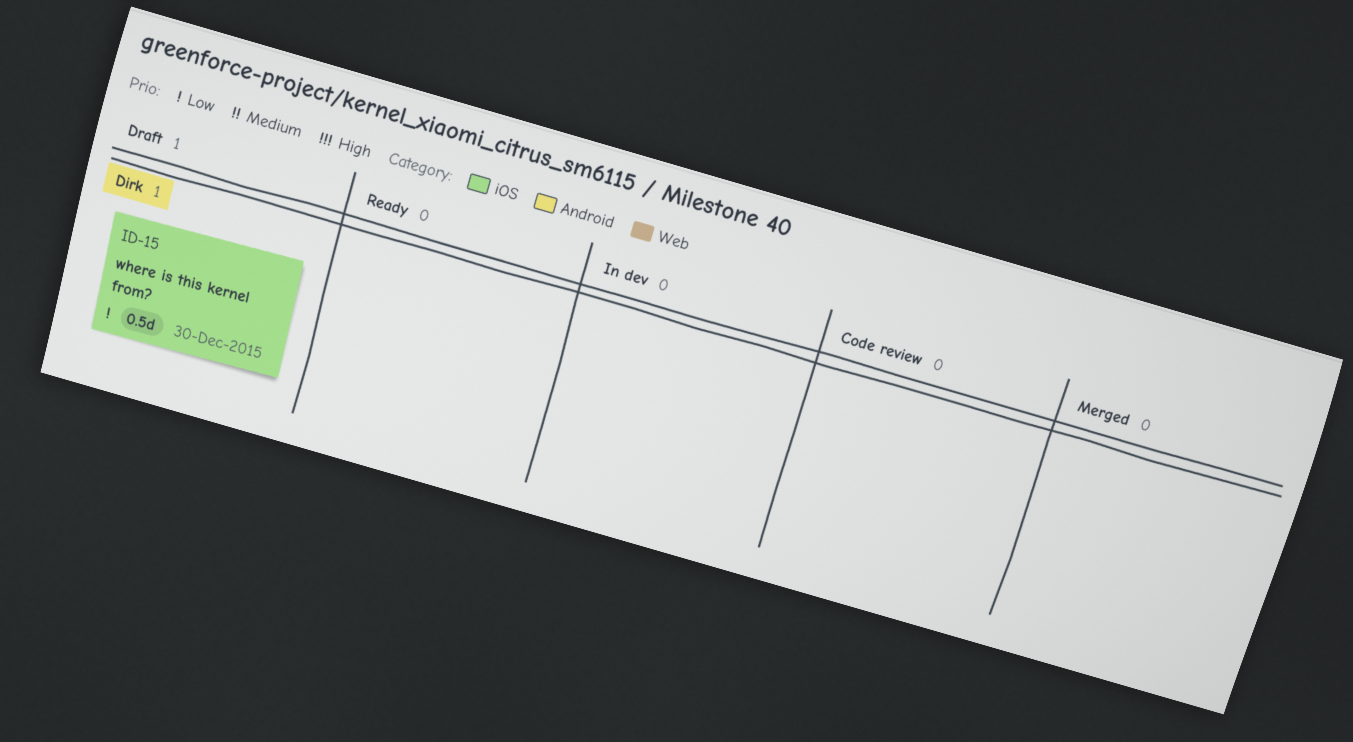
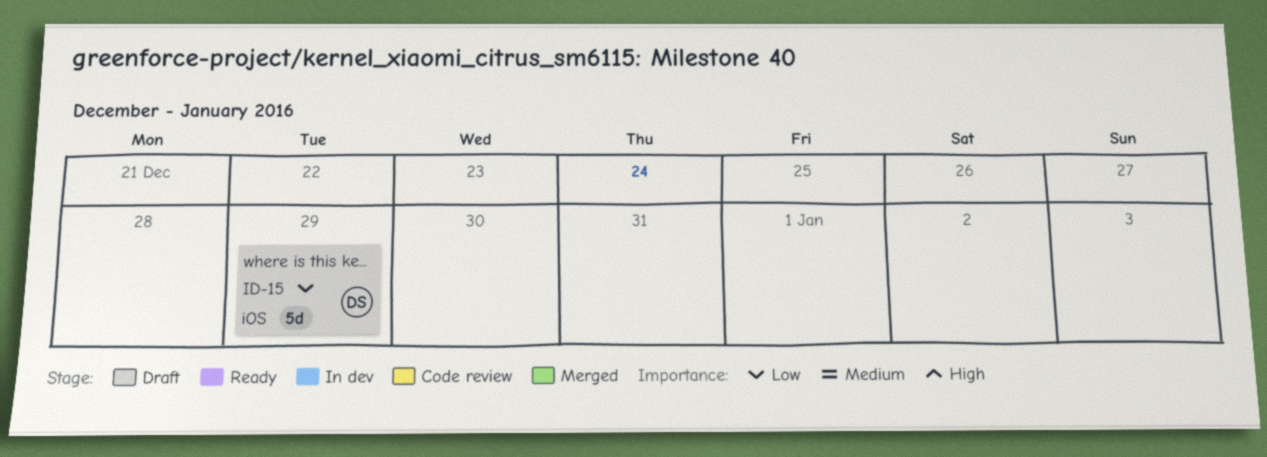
ID-15, estimate: 0.5d -> 5d
ID-15, due: Dec 30 -> Dec 29

